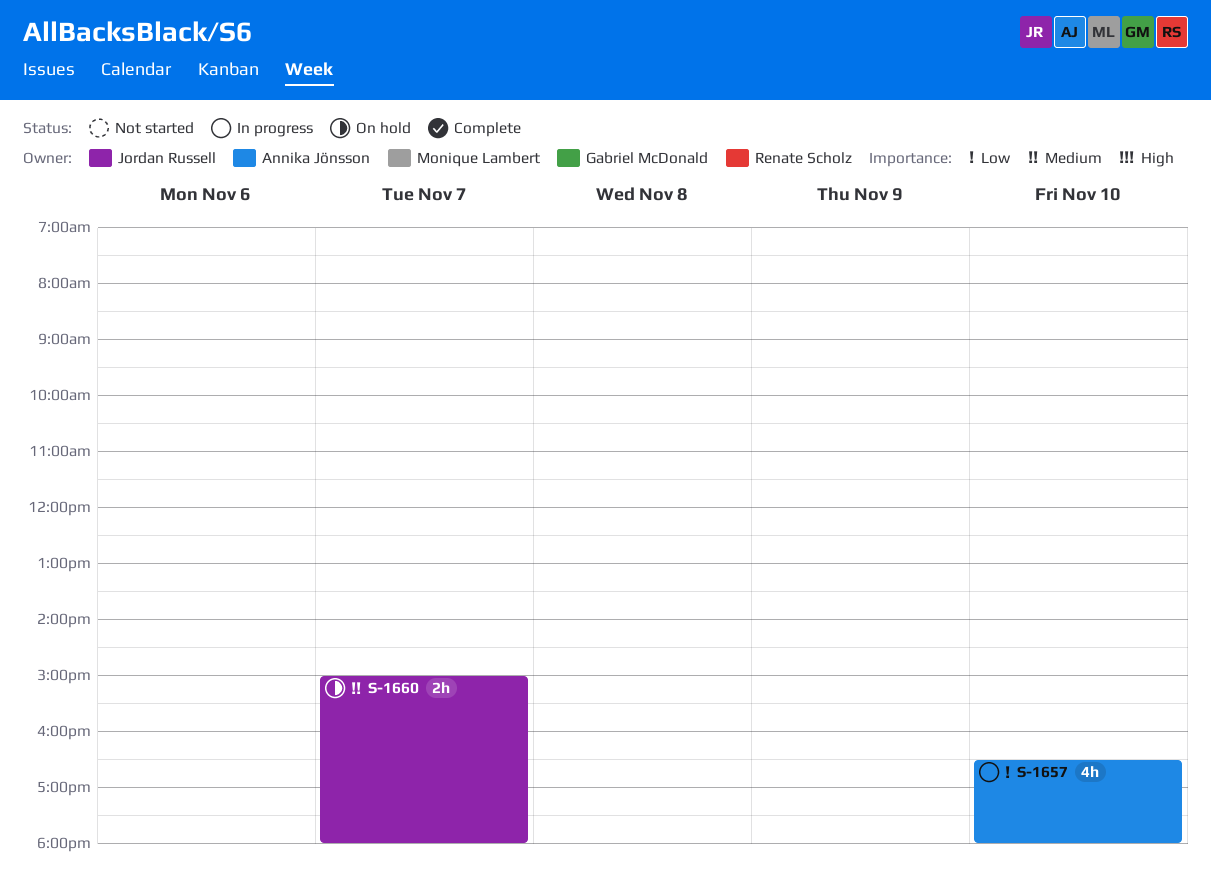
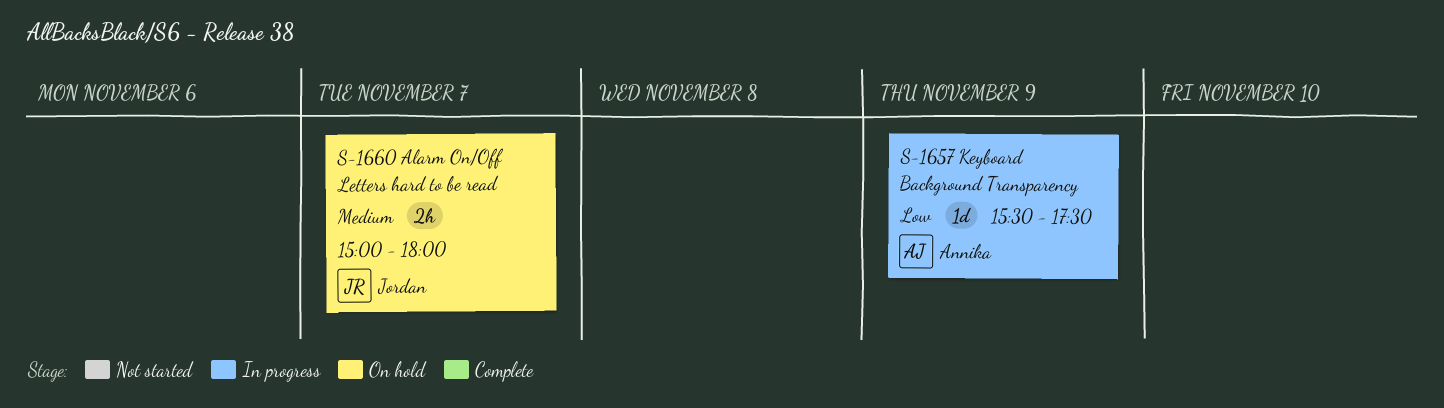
S-1657, estimate: 4h -> 1d
S-1657, day: Nov 10 -> Nov 9
S-1657, begins: 16:30 -> 15:30
S-1657, ends: 18:00 -> 17:30

